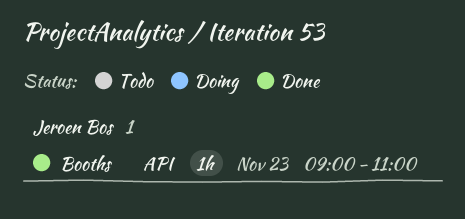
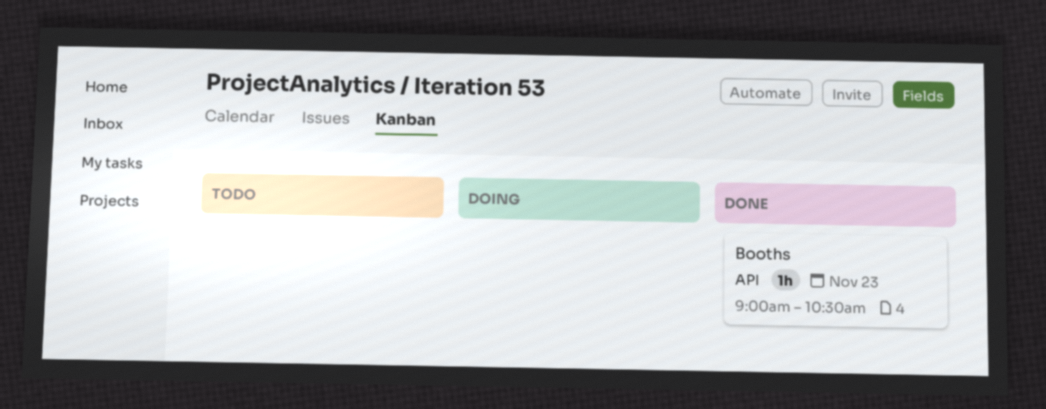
Booths, ends: 11:00 -> 10:30

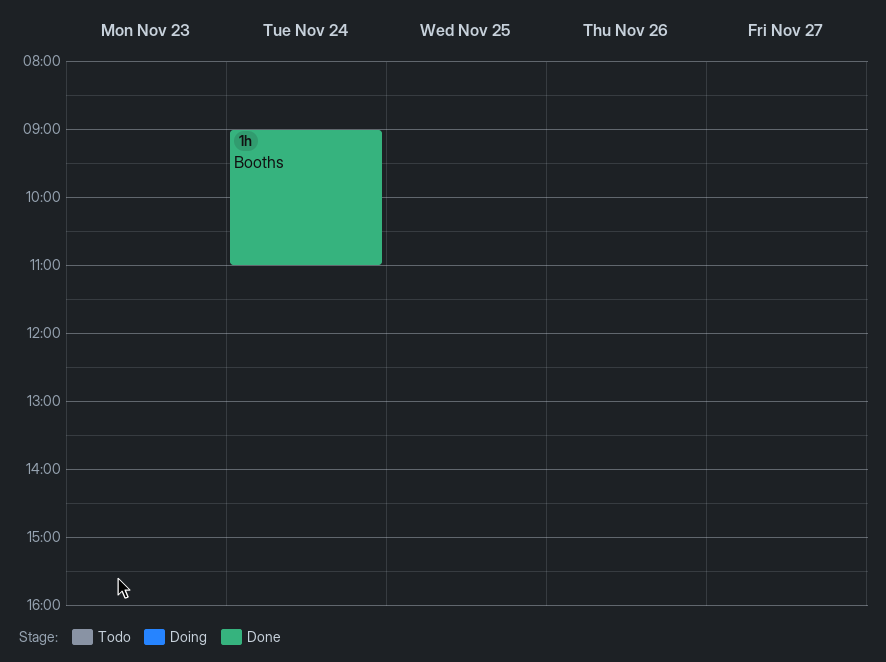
Booths, day: Nov 23 -> Nov 24
Booths, ends: 10:30 -> 11:00

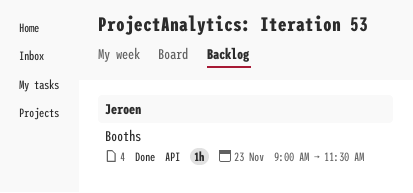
Booths, day: Nov 24 -> Nov 23
Booths, ends: 11:00 -> 11:30

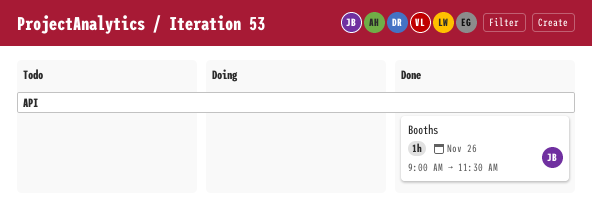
Booths, day: Nov 23 -> Nov 26

